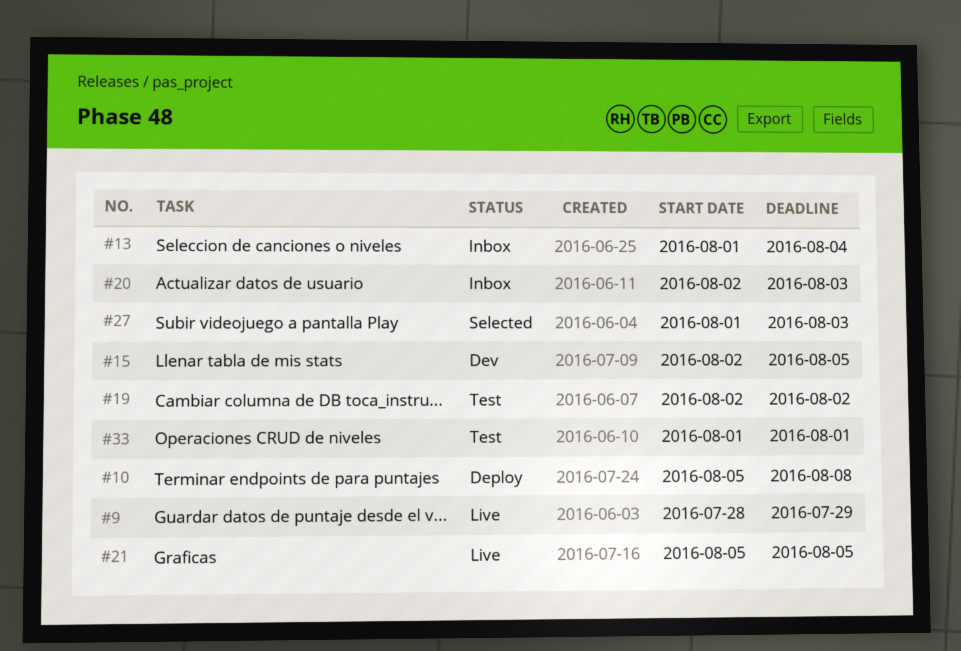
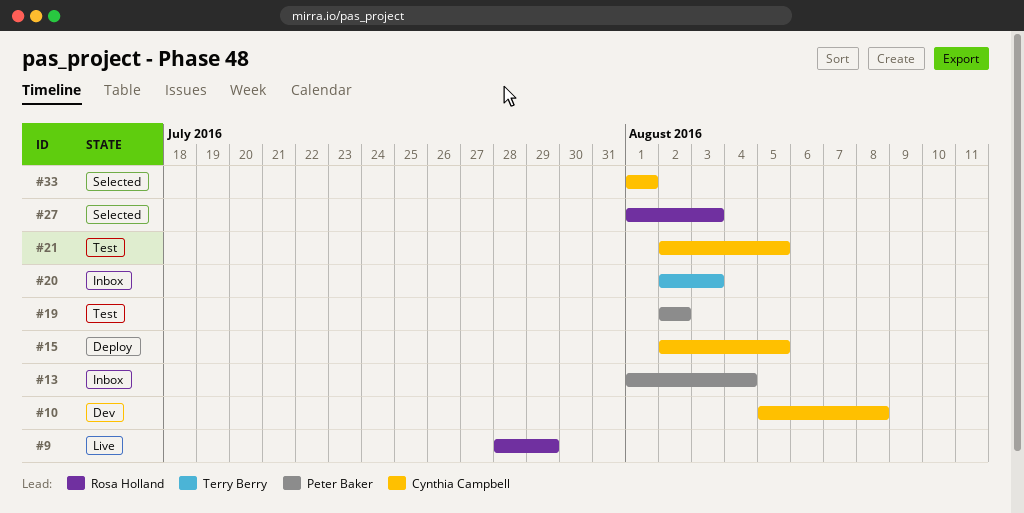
#10, status: Deploy -> Dev
#15, status: Dev -> Deploy
#21, status: Live -> Test
#21, start: Aug 5 -> Aug 2
#33, status: Test -> Selected

